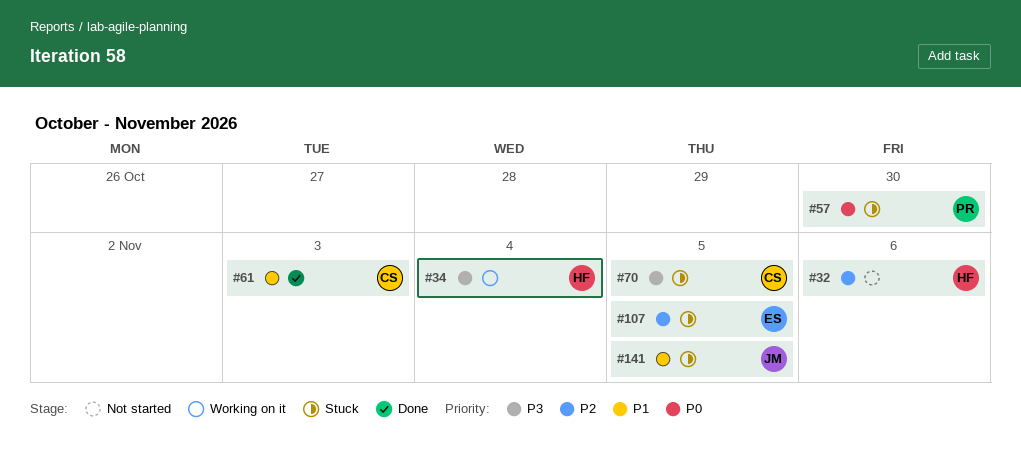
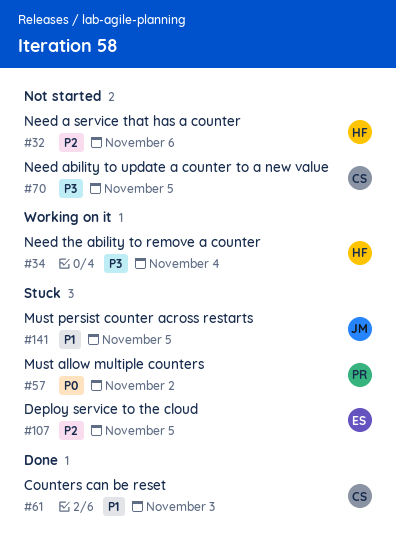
#57, due: Oct 30 -> Nov 2
#70, status: Stuck -> Not started

